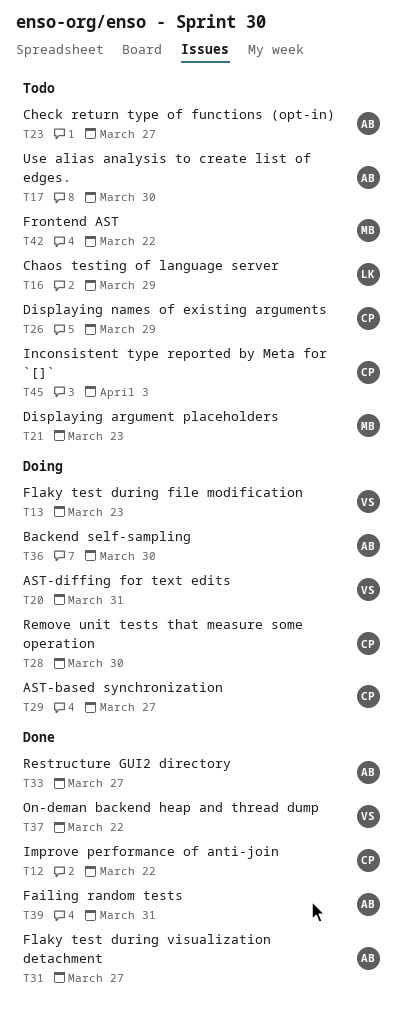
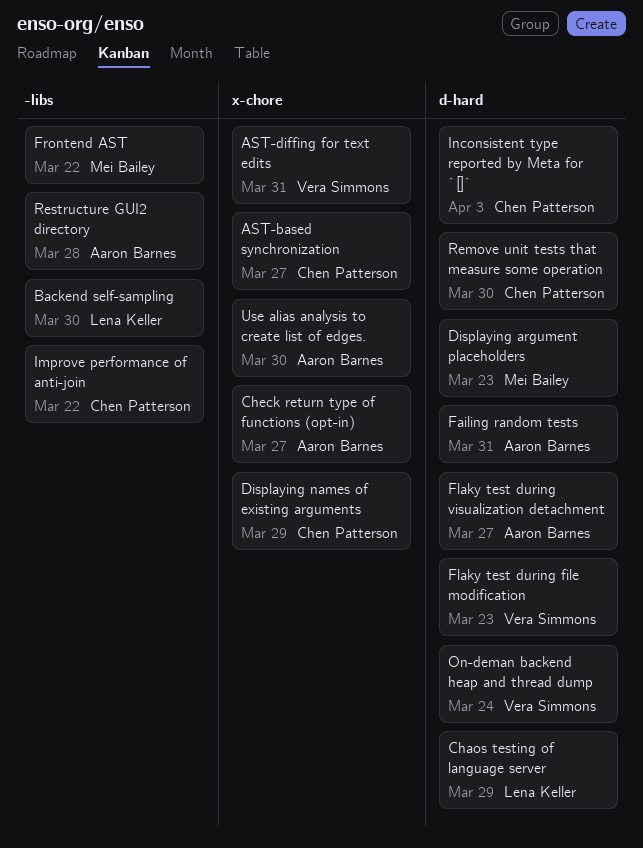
Backend self-sampling, owner: Aaron Barnes -> Lena Keller
On-deman backend heap and thread dump, due: Mar 22 -> Mar 24
Restructure GUI2 directory, due: Mar 27 -> Mar 28

